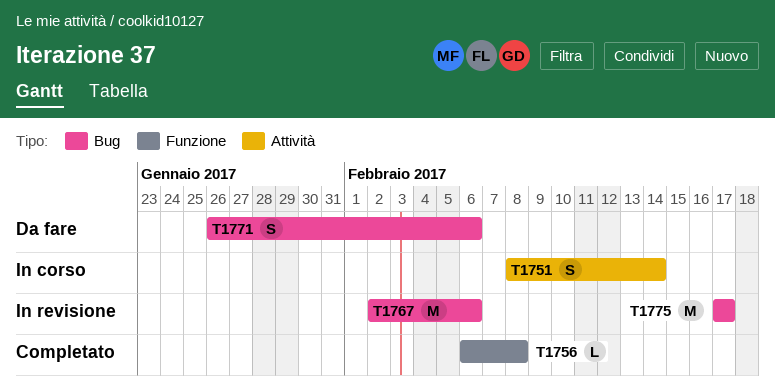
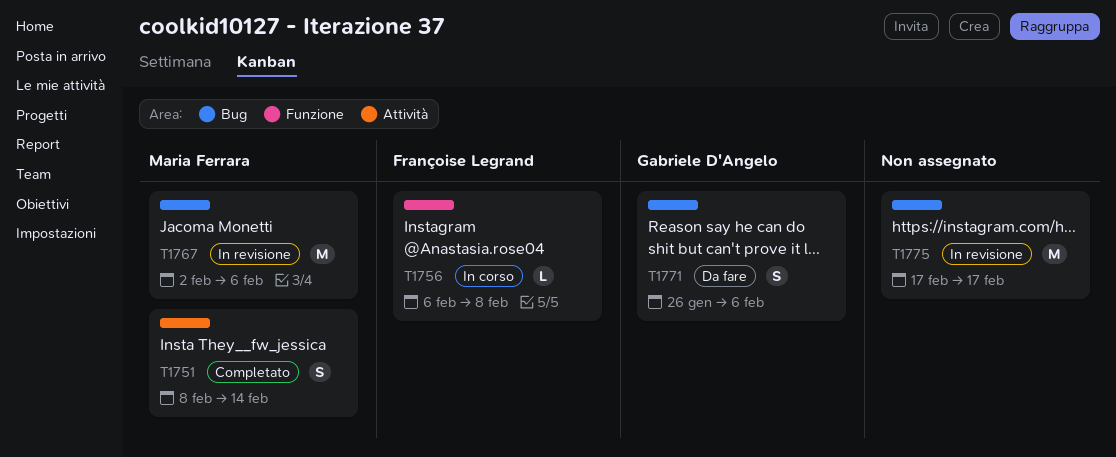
T1751, status: In corso -> Completato
T1756, status: Completato -> In corso

